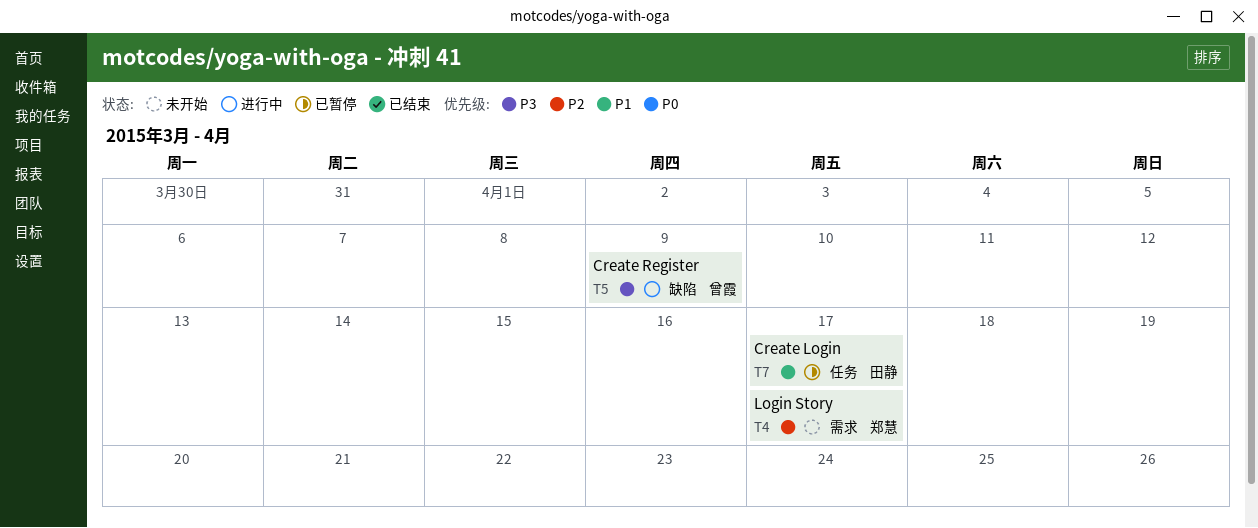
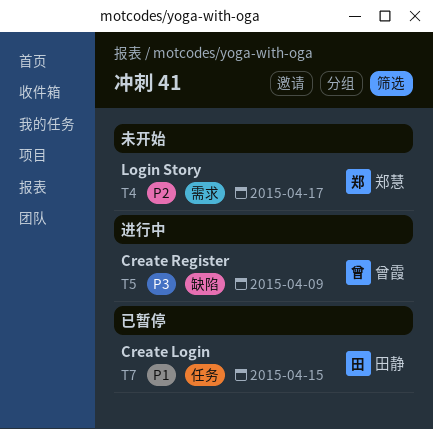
T7, due: Apr 17 -> Apr 15

